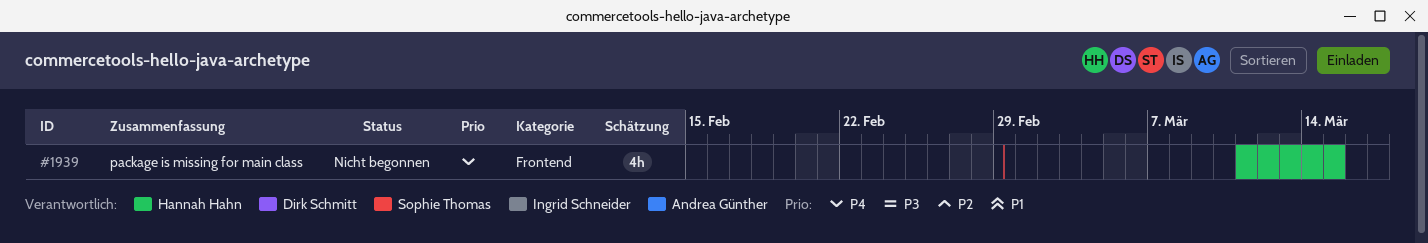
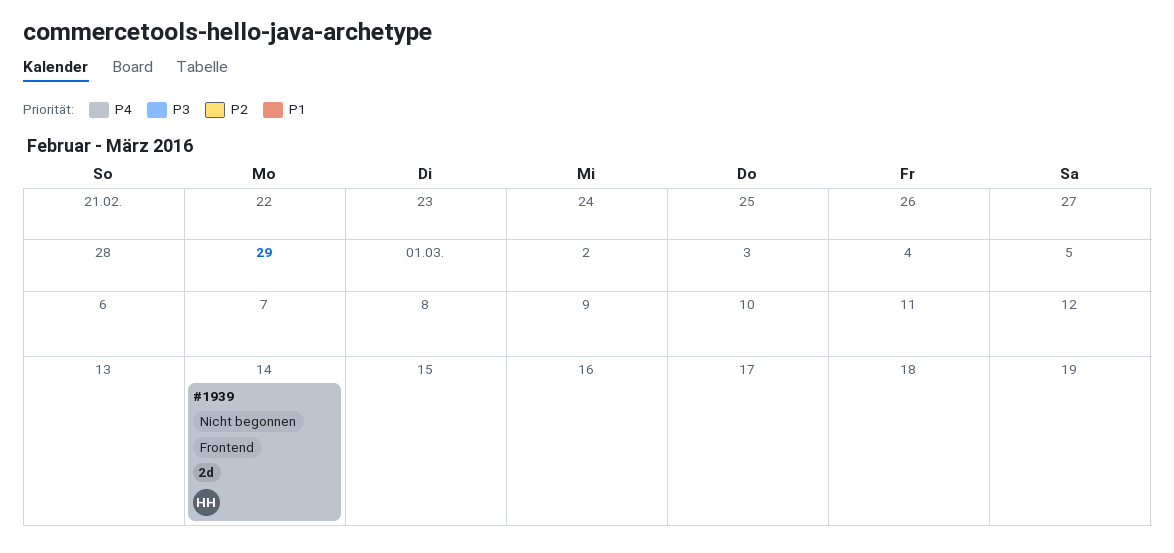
#1939, estimate: 4h -> 2d
#1939, due: Mar 15 -> Mar 14

